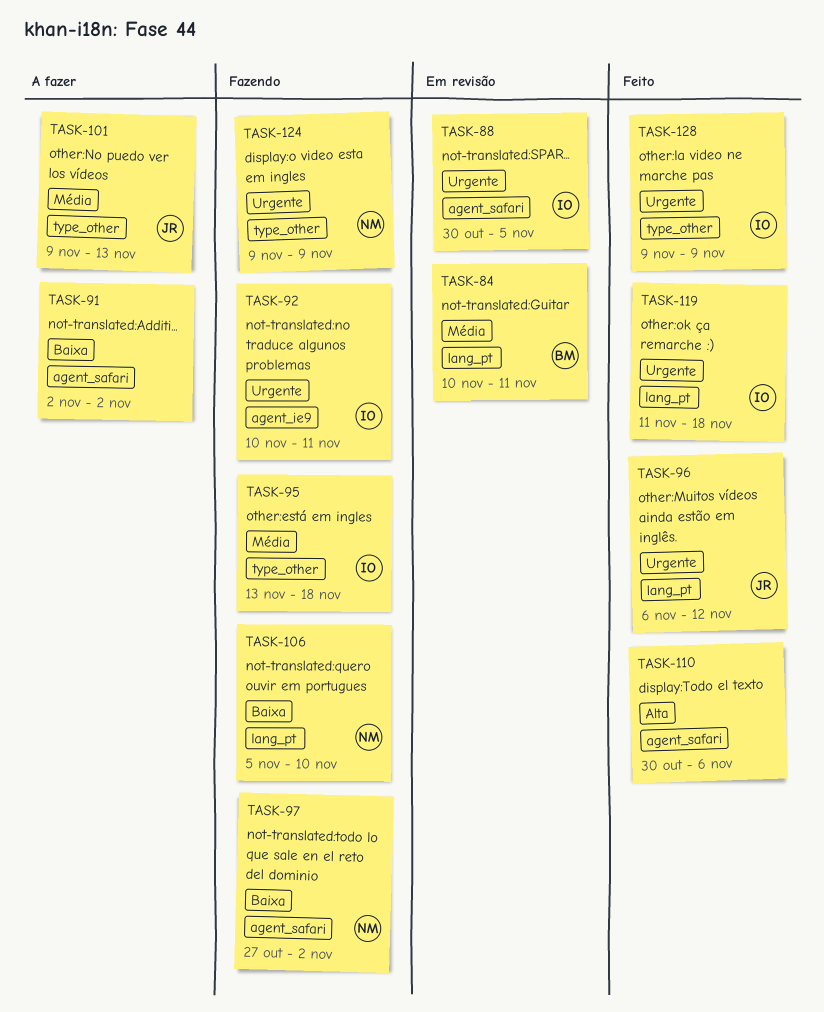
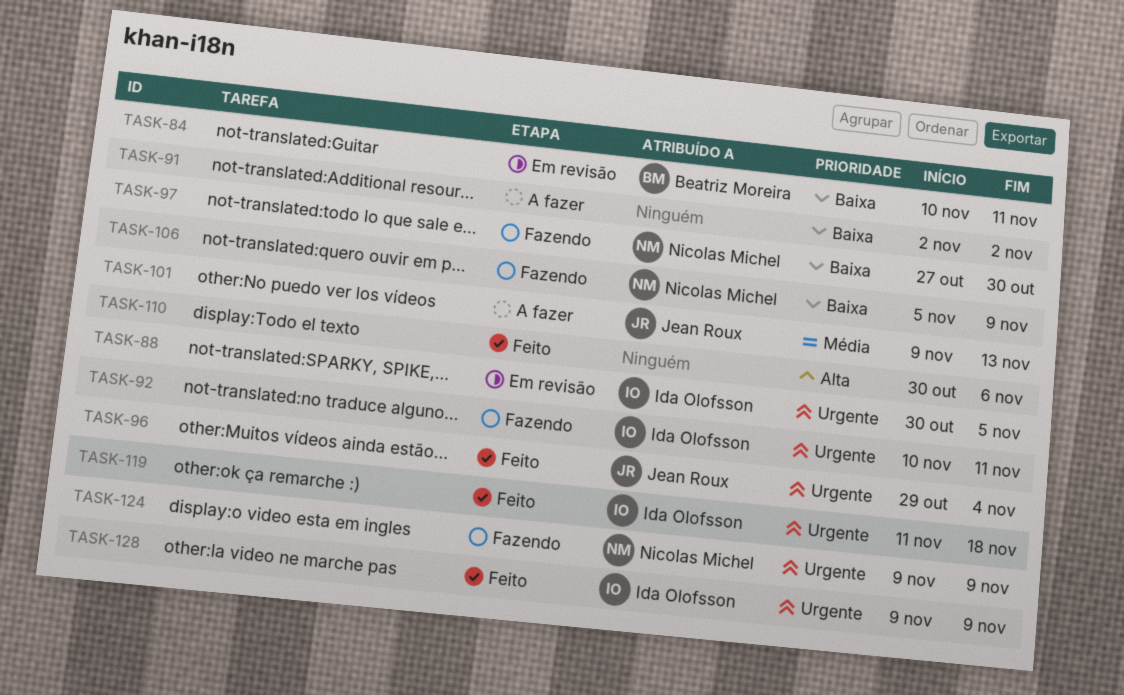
TASK-84, priority: Média -> Baixa
TASK-95: present -> none
TASK-96, start: Nov 6 -> Oct 29
TASK-96, due: Nov 12 -> Nov 4
TASK-97, due: Nov 2 -> Oct 30
TASK-106, due: Nov 10 -> Nov 9

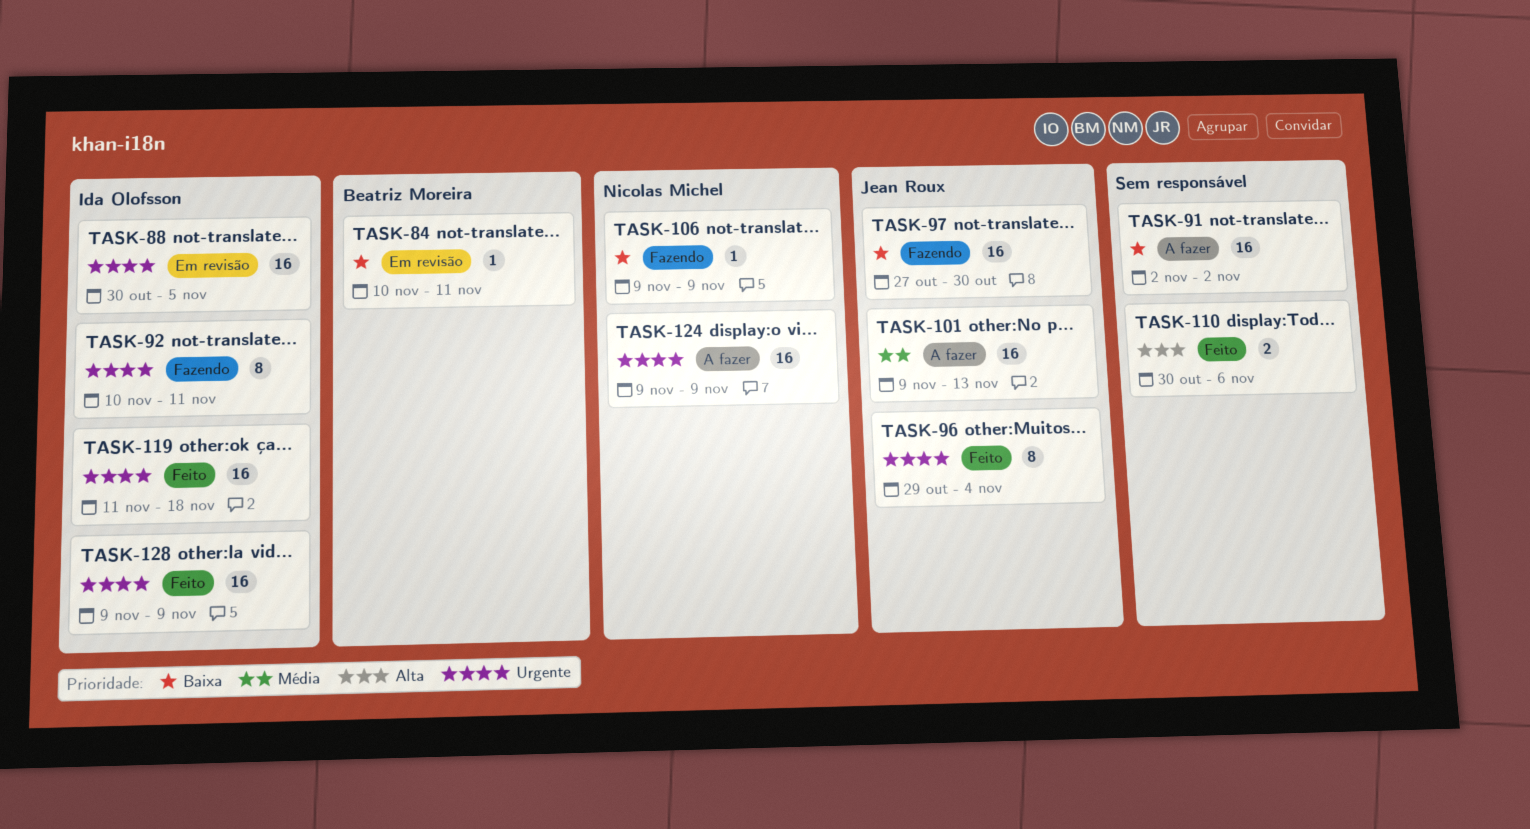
TASK-97, owner: Nicolas Michel -> Jean Roux
TASK-106, start: Nov 5 -> Nov 9
TASK-124, status: Fazendo -> A fazer

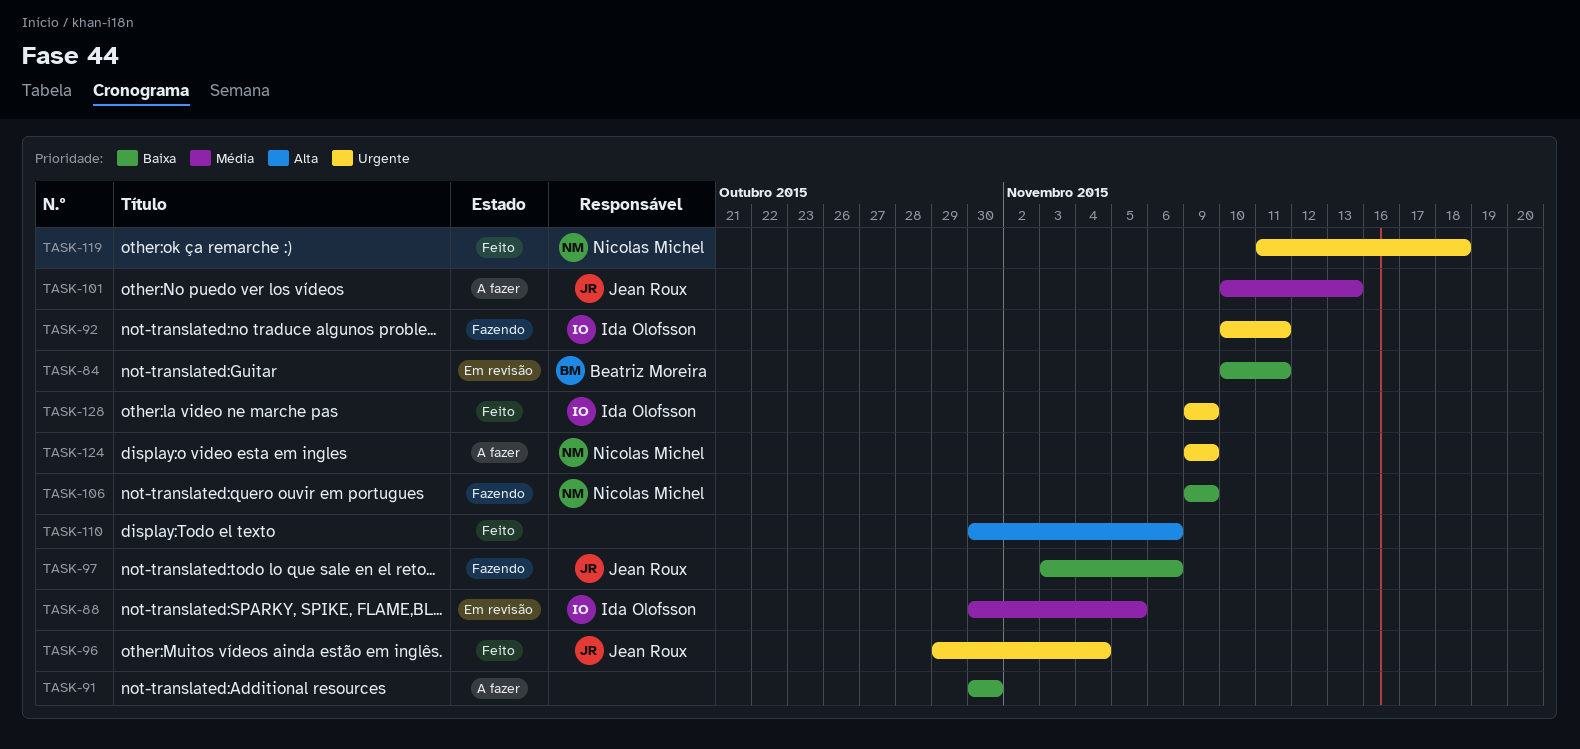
TASK-88, priority: Urgente -> Média
TASK-91, start: Nov 2 -> Oct 30
TASK-91, due: Nov 2 -> Oct 30
TASK-97, start: Oct 27 -> Nov 3
TASK-97, due: Oct 30 -> Nov 6
TASK-101, start: Nov 9 -> Nov 10
TASK-119, owner: Ida Olofsson -> Nicolas Michel

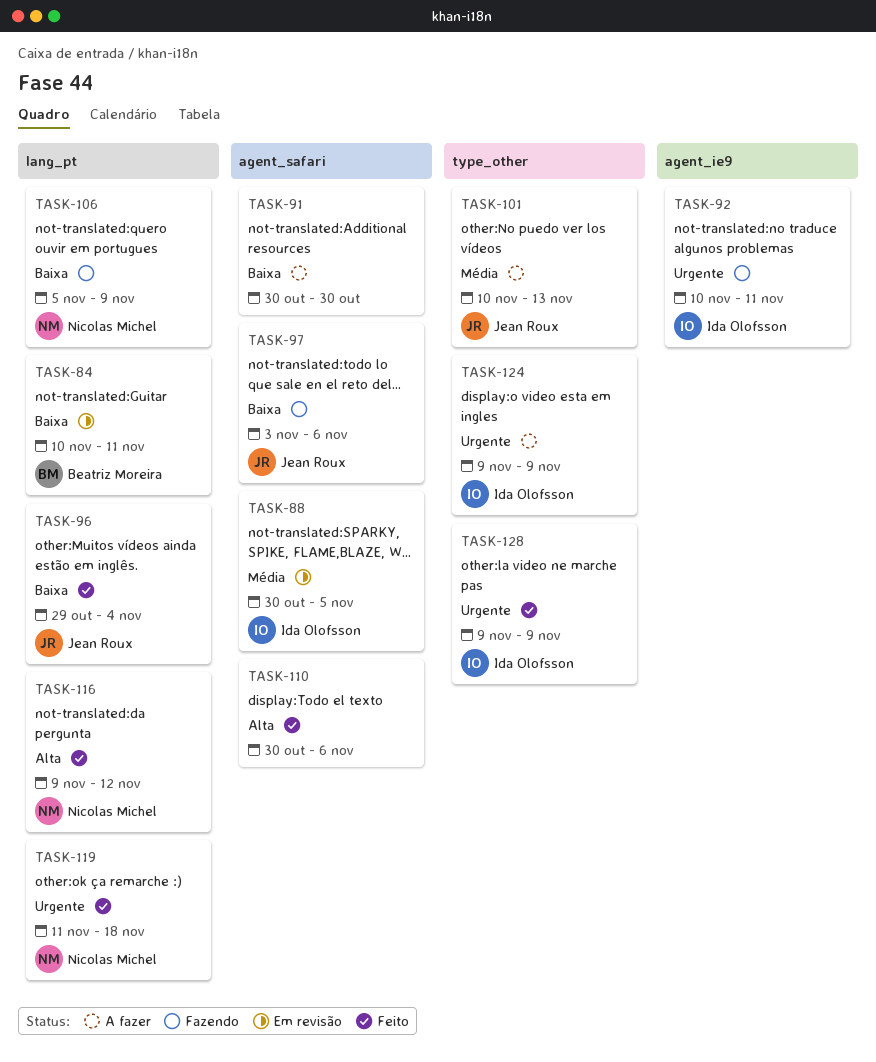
TASK-96, priority: Urgente -> Baixa
TASK-106, start: Nov 9 -> Nov 5
TASK-116: none -> present
TASK-124, owner: Nicolas Michel -> Ida Olofsson

